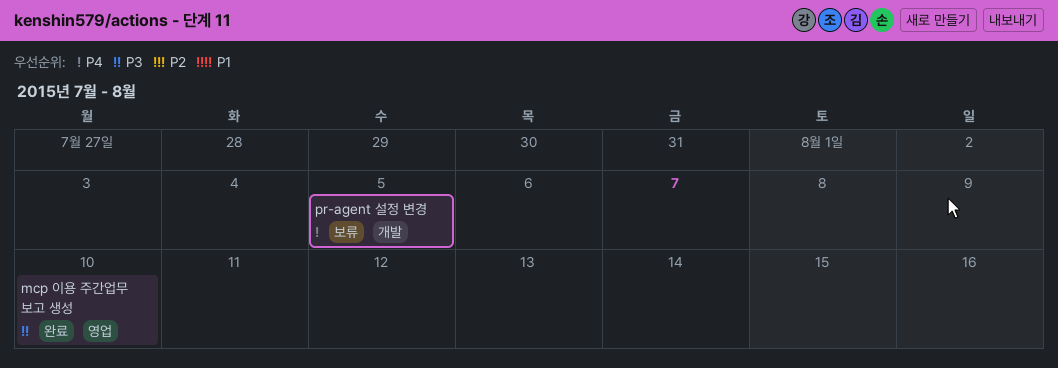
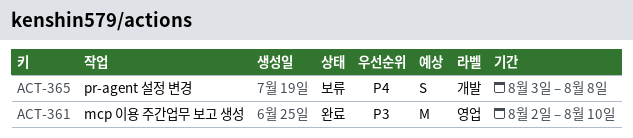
pr-agent 설정 변경, due: Aug 5 -> Aug 8

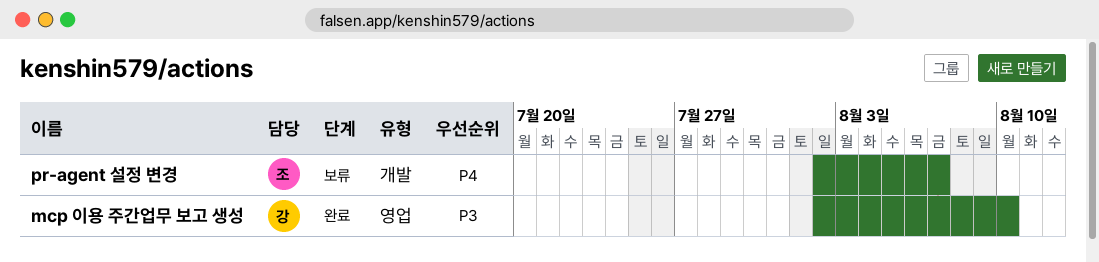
pr-agent 설정 변경, start: Aug 3 -> Aug 2
pr-agent 설정 변경, due: Aug 8 -> Aug 7

